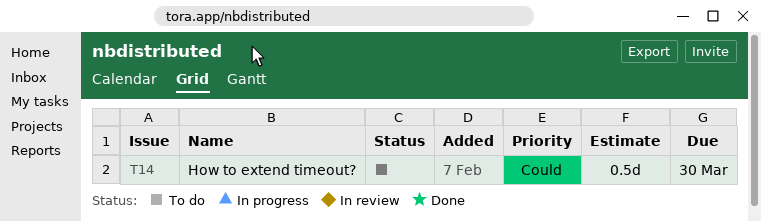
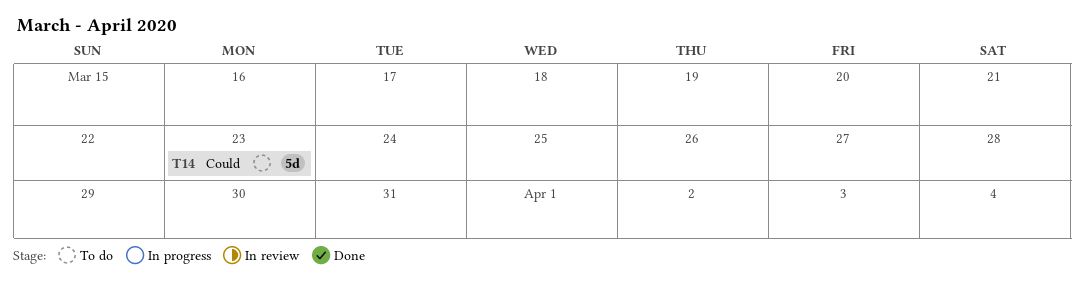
T14, estimate: 0.5d -> 5d
T14, due: Mar 30 -> Mar 23

